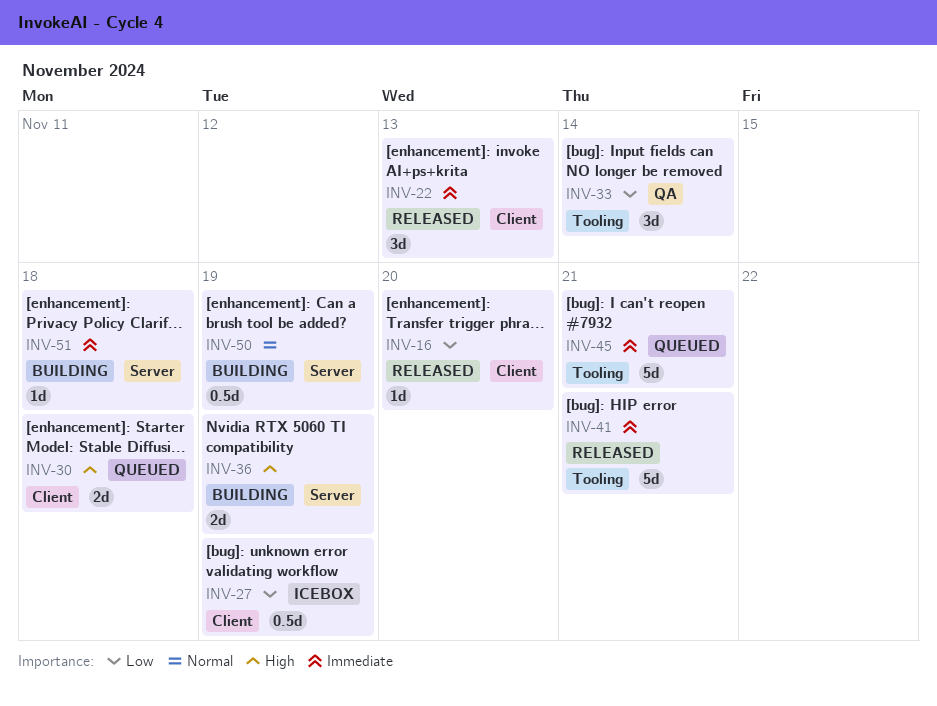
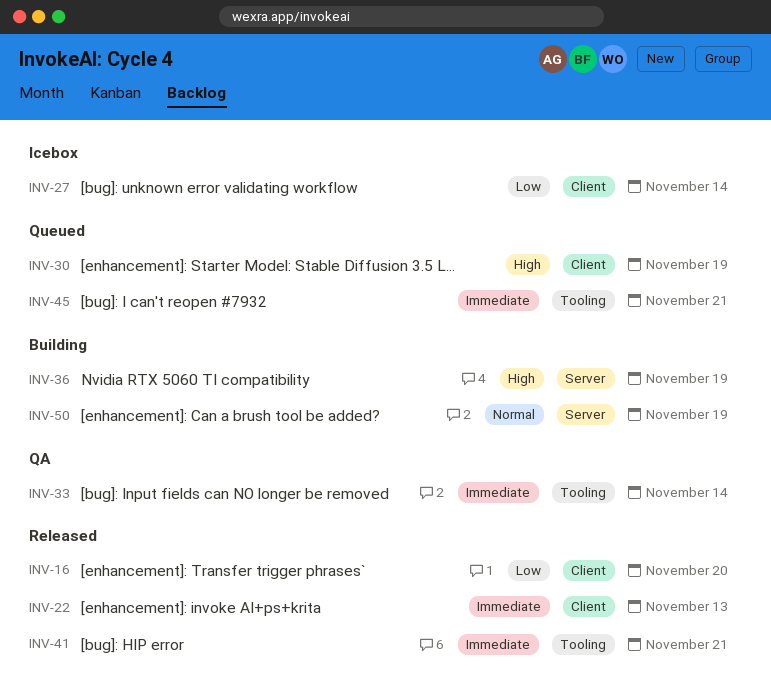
INV-27, due: Nov 19 -> Nov 14
INV-30, due: Nov 18 -> Nov 19
INV-33, priority: Low -> Immediate
INV-51: present -> none

